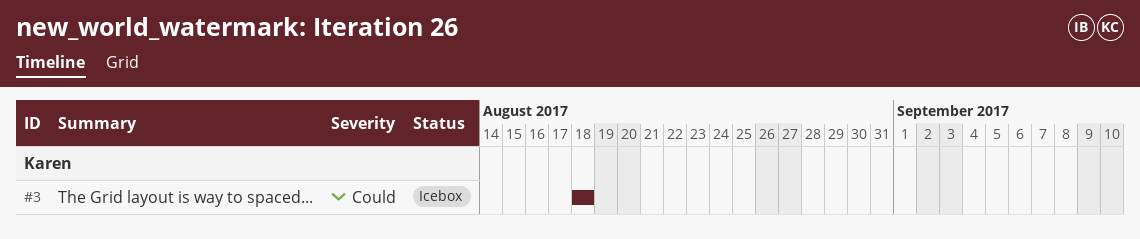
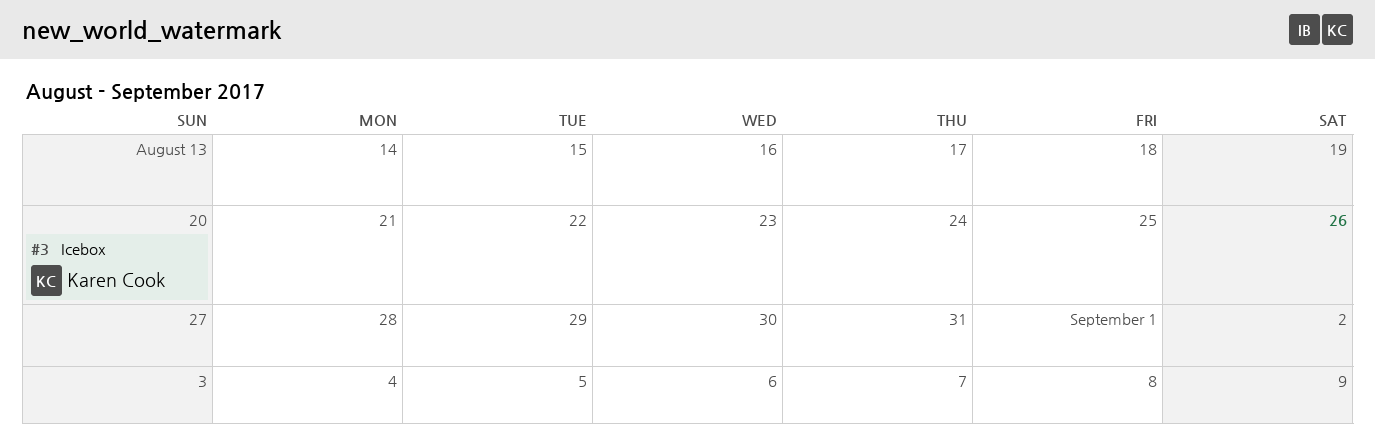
#3, due: Aug 18 -> Aug 20

